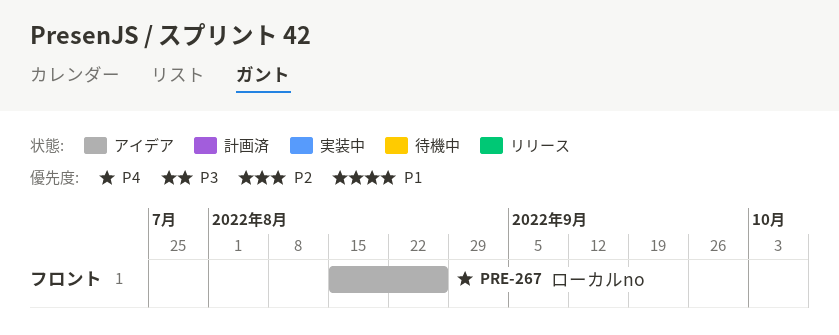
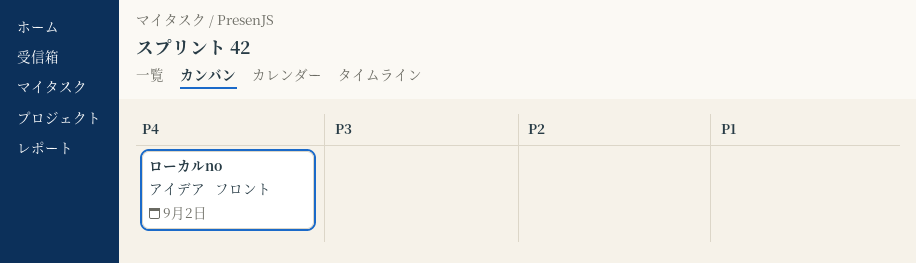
ローカルno, due: Aug 26 -> Sep 2

